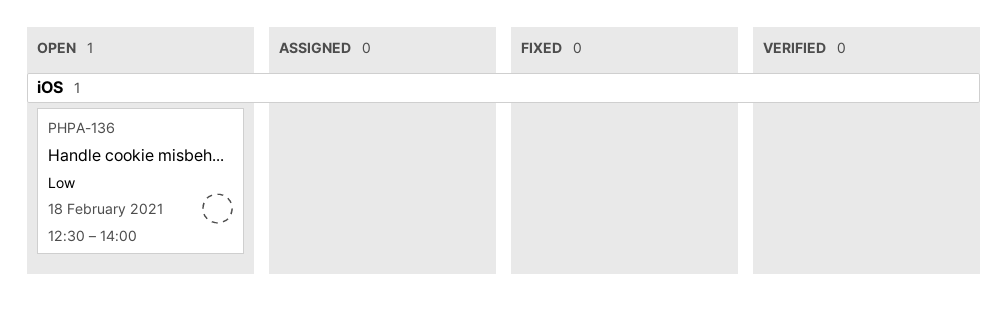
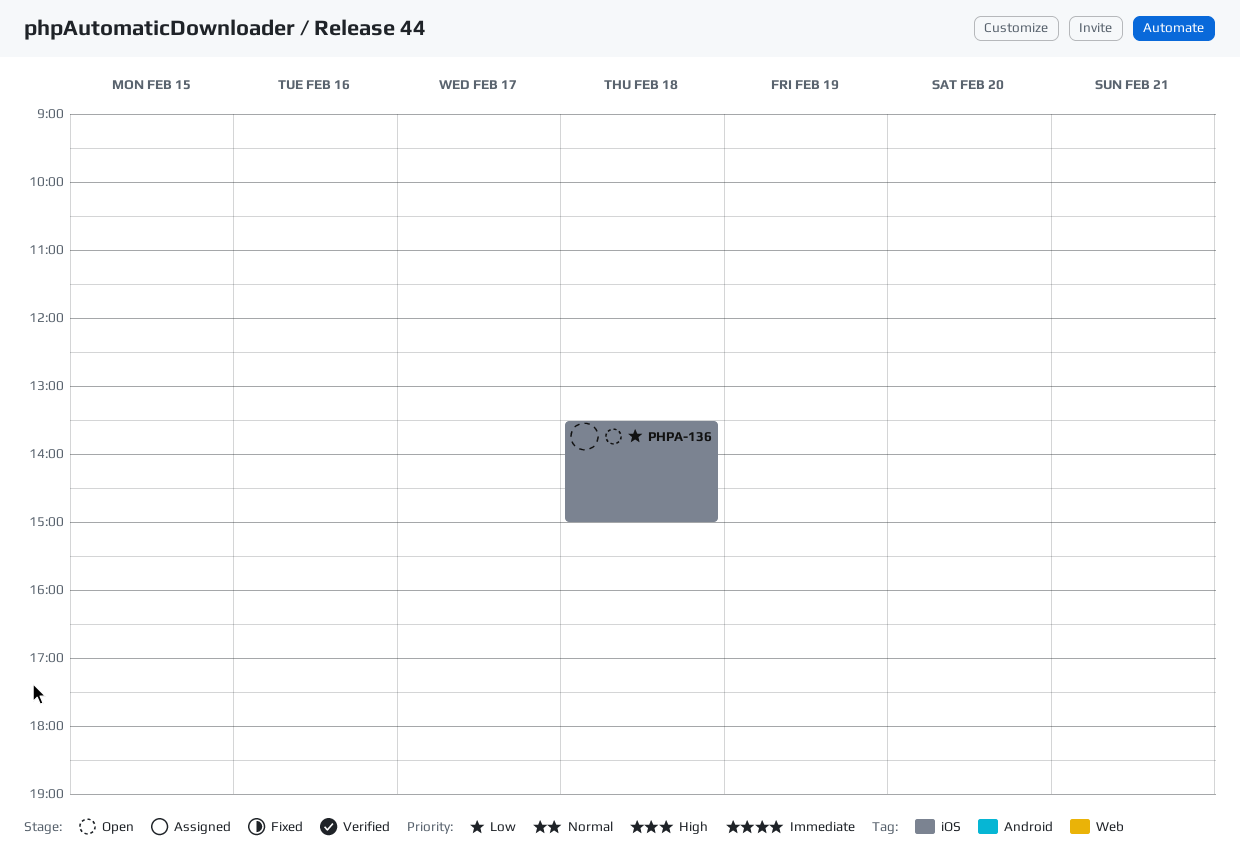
PHPA-136, begins: 12:30 -> 13:30
PHPA-136, ends: 14:00 -> 15:00

